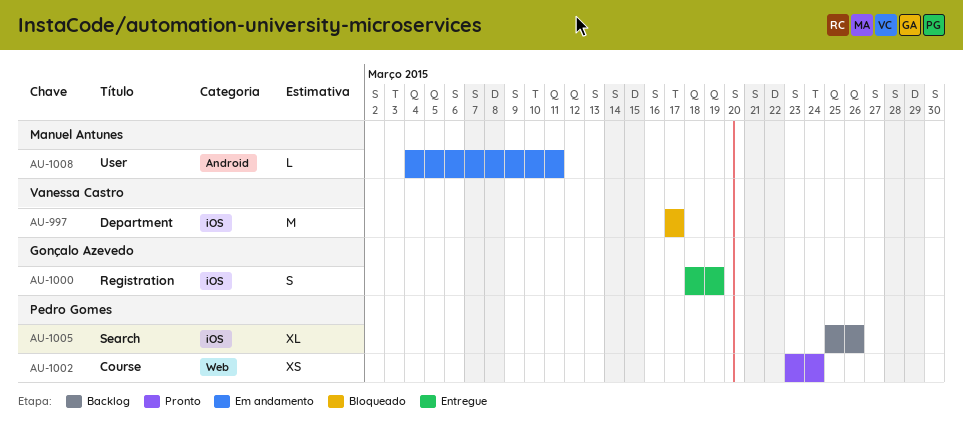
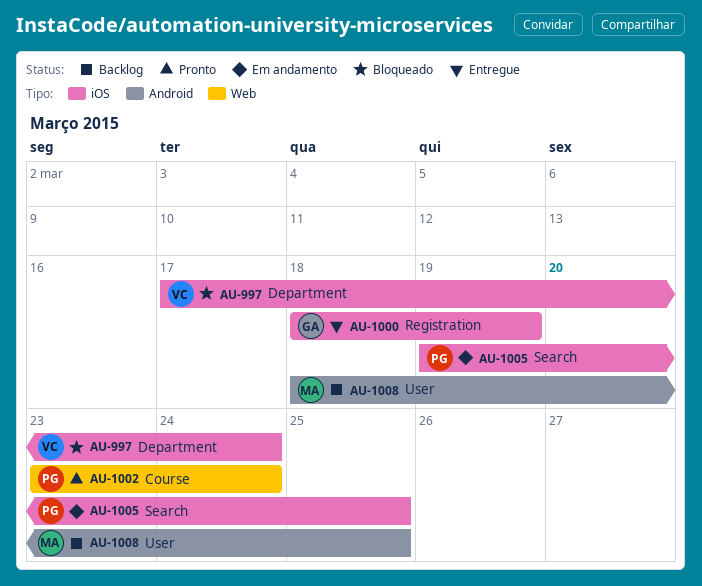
AU-997, due: Mar 17 -> Mar 24
AU-1005, status: Backlog -> Em andamento
AU-1005, start: Mar 25 -> Mar 19
AU-1005, due: Mar 26 -> Mar 25
AU-1008, status: Em andamento -> Backlog
AU-1008, start: Mar 4 -> Mar 18
AU-1008, due: Mar 11 -> Mar 25

